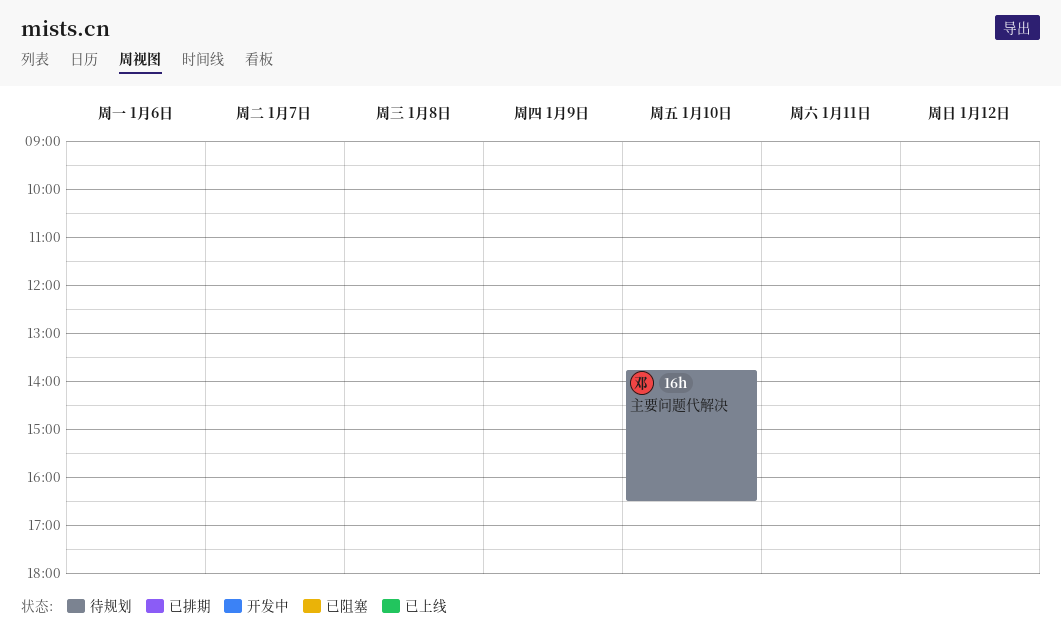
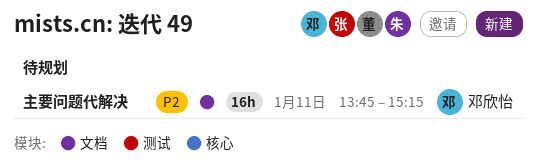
主要问题代解决, day: Jan 10 -> Jan 11
主要问题代解决, ends: 16:30 -> 15:15

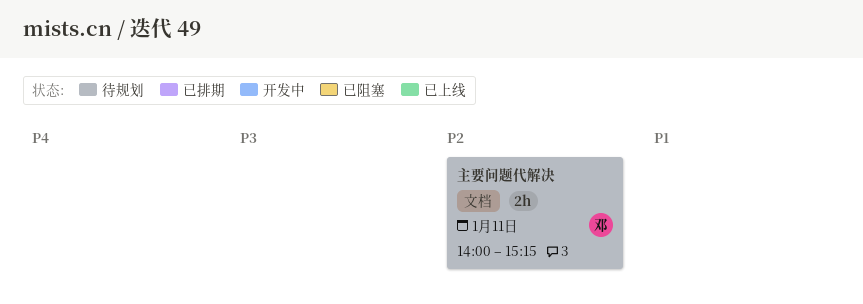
主要问题代解决, estimate: 16h -> 2h
主要问题代解决, begins: 13:45 -> 14:00

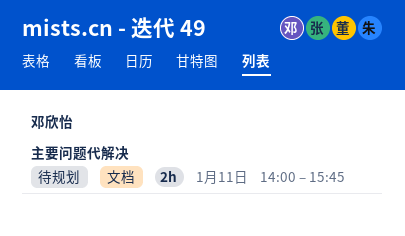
主要问题代解决, ends: 15:15 -> 15:45

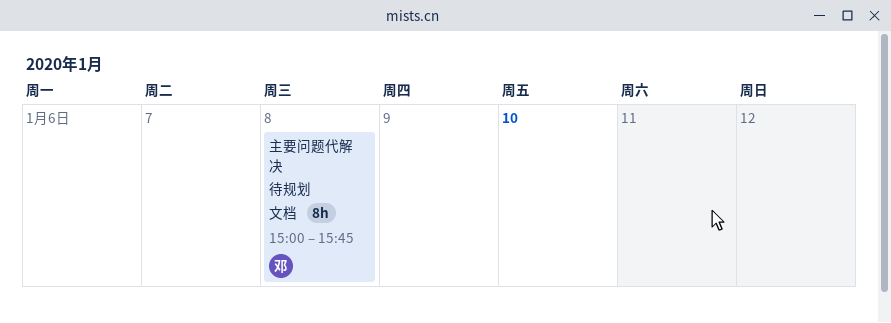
主要问题代解决, estimate: 2h -> 8h
主要问题代解决, day: Jan 11 -> Jan 8
主要问题代解决, begins: 14:00 -> 15:00

